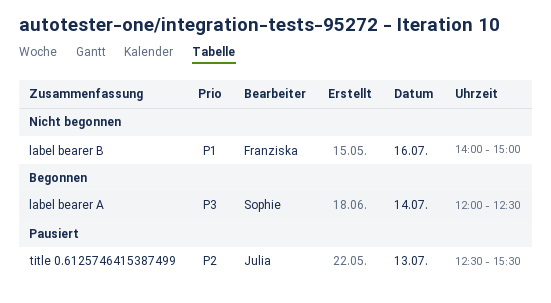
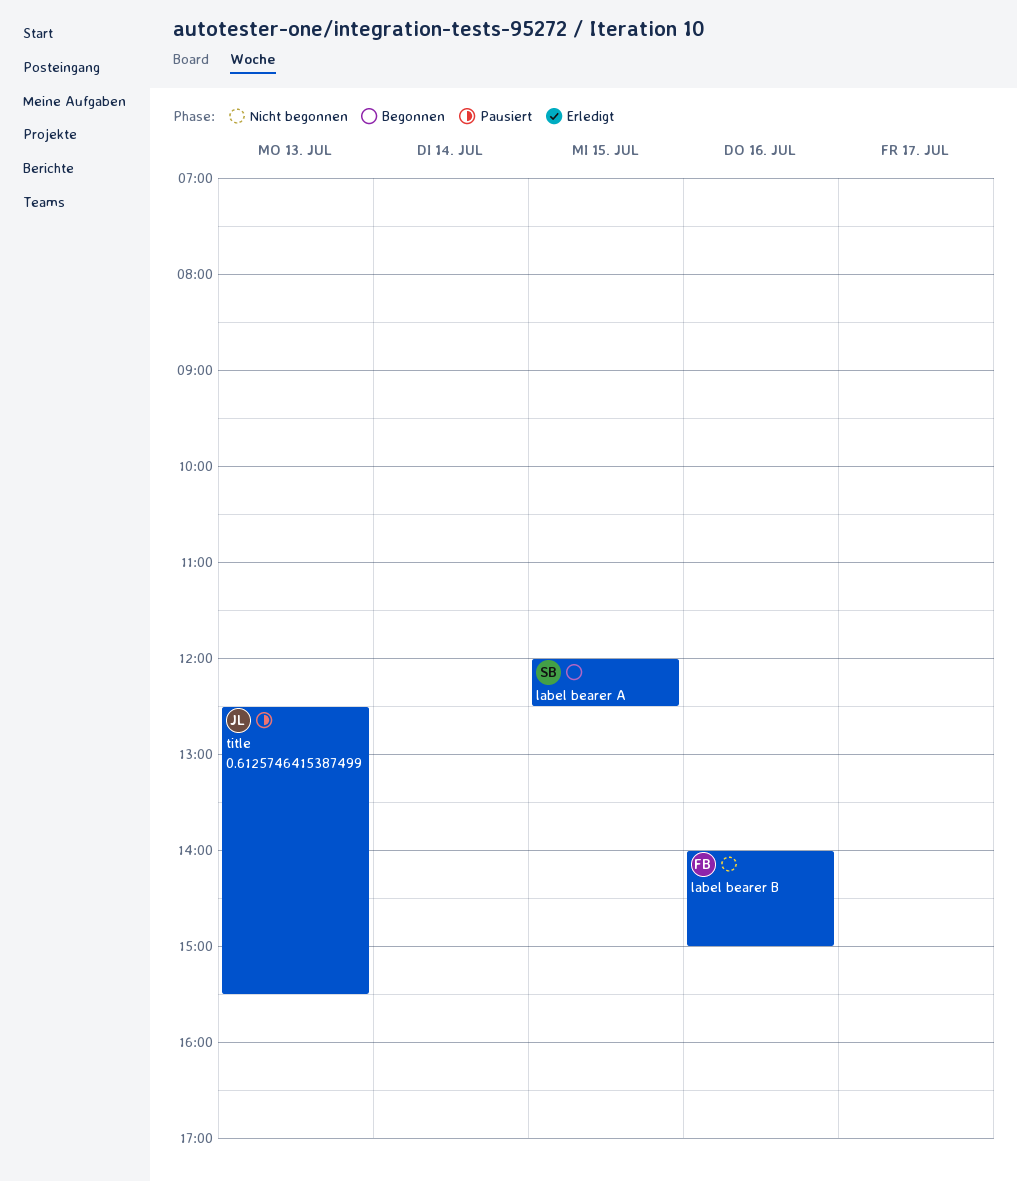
label bearer A, day: Jul 14 -> Jul 15

